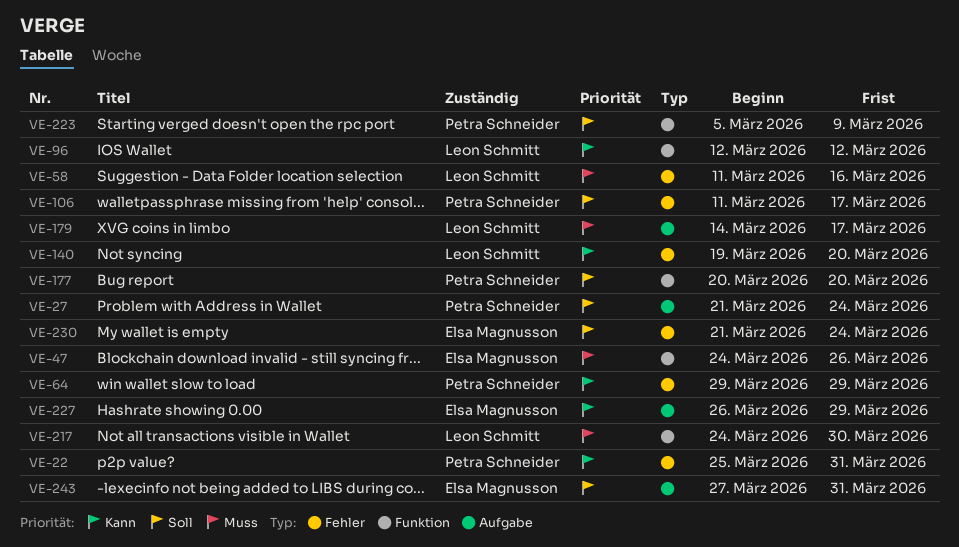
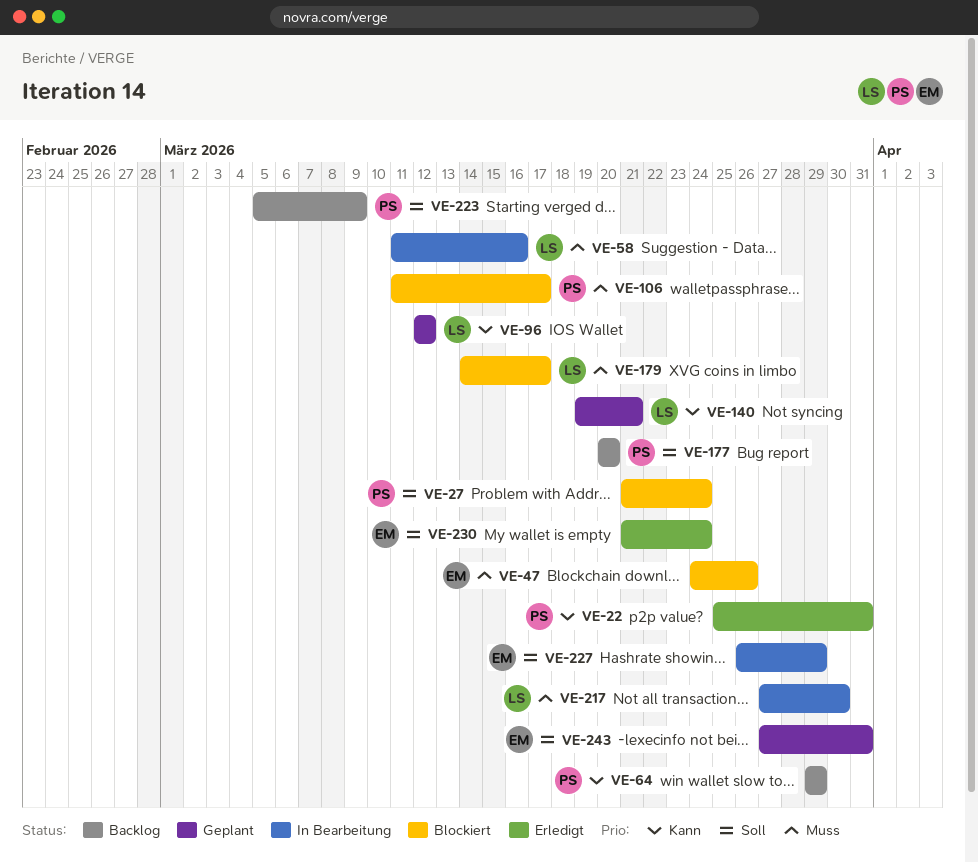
VE-106, priority: Soll -> Muss
VE-140, due: Mar 20 -> Mar 21
VE-217, start: Mar 24 -> Mar 27
VE-227, priority: Kann -> Soll

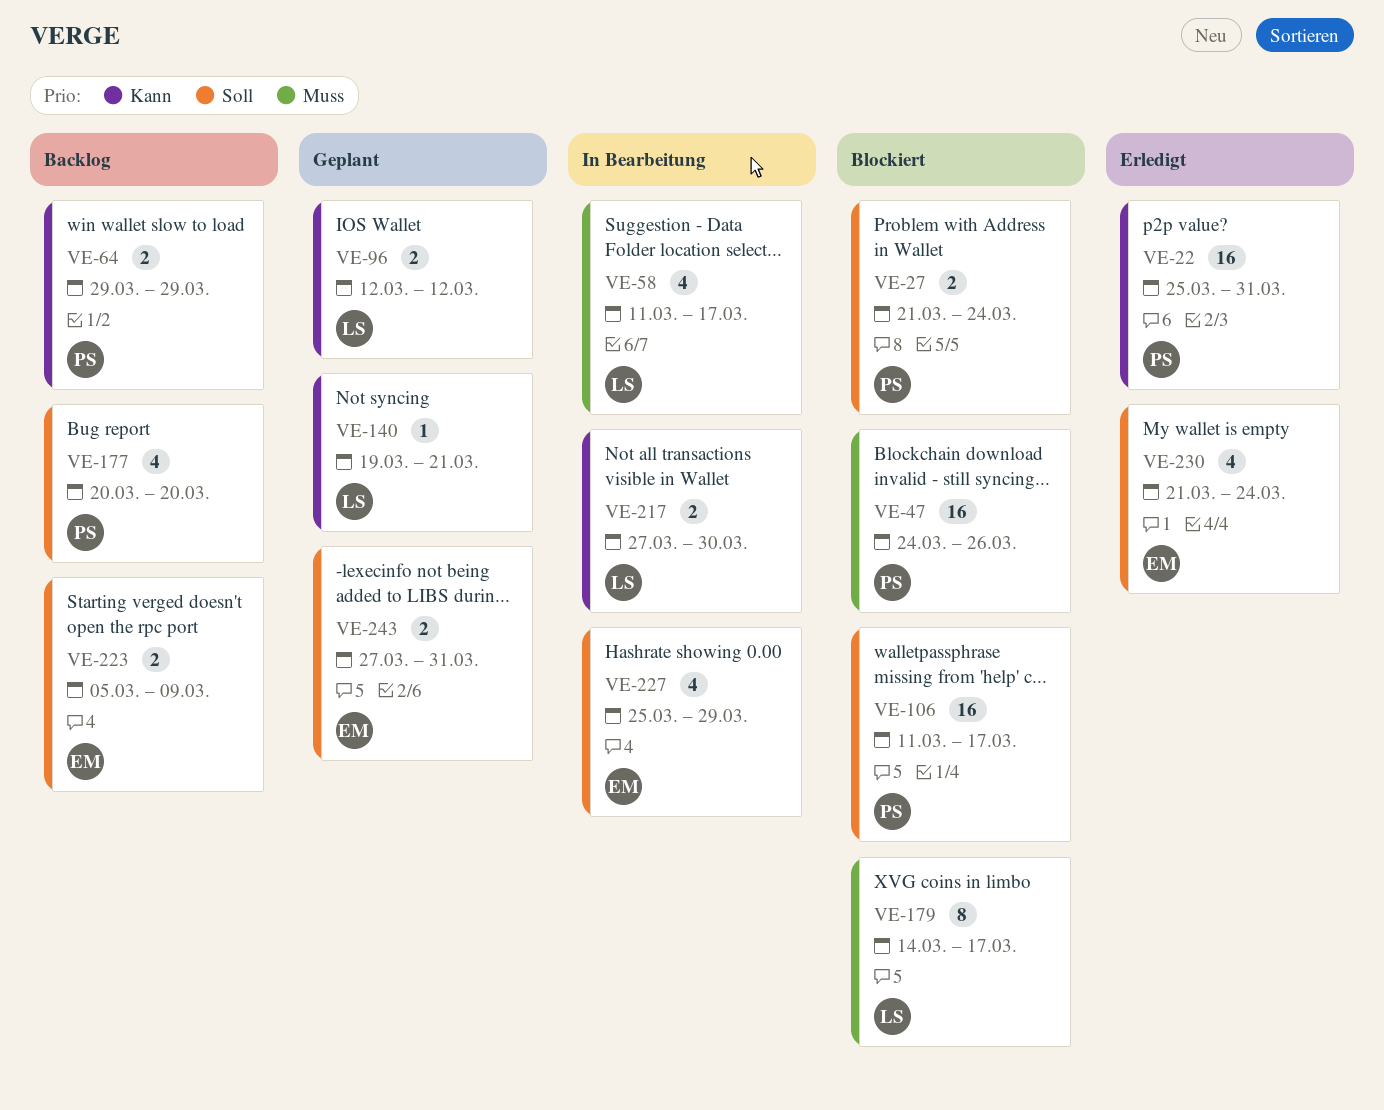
VE-47, owner: EM -> PS
VE-58, due: Mar 16 -> Mar 17
VE-106, priority: Muss -> Soll
VE-217, priority: Muss -> Kann
VE-223, owner: PS -> EM
VE-227, start: Mar 26 -> Mar 25

